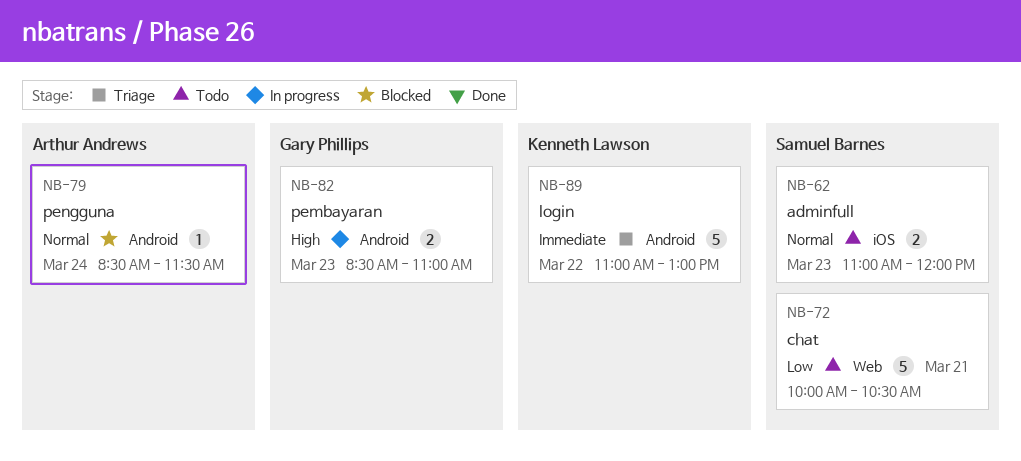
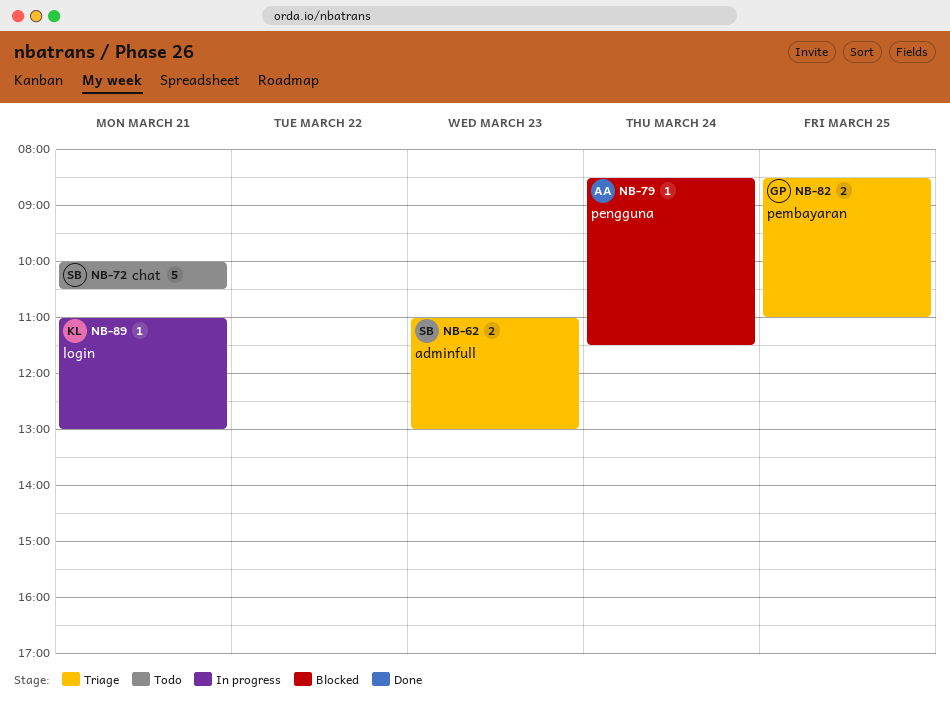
NB-62, status: Todo -> Triage
NB-62, ends: 12:00 -> 13:00
NB-82, status: In progress -> Triage
NB-82, day: Mar 23 -> Mar 25
NB-89, status: Triage -> In progress
NB-89, estimate: 5 -> 1
NB-89, day: Mar 22 -> Mar 21

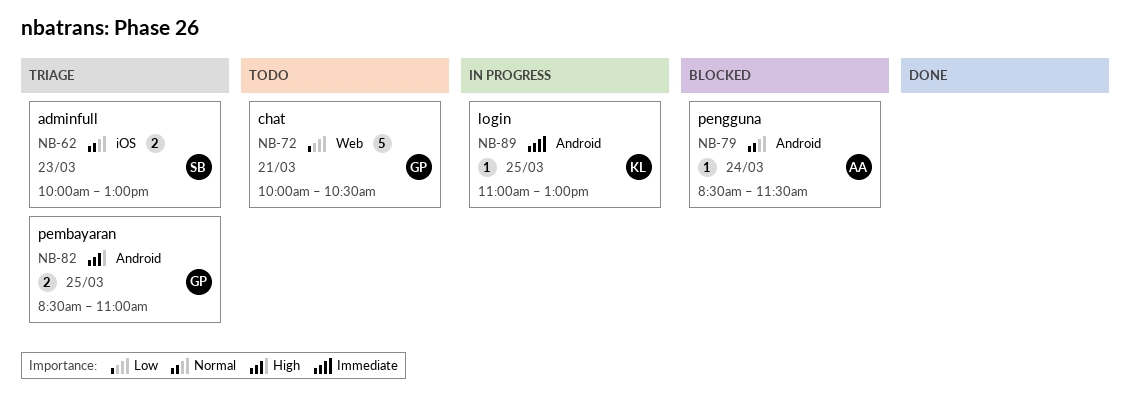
NB-62, begins: 11:00 -> 10:00
NB-72, owner: SB -> GP
NB-89, day: Mar 21 -> Mar 25

